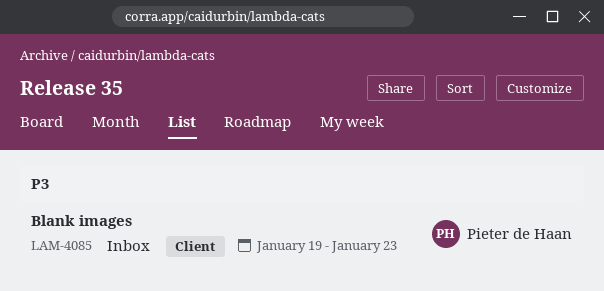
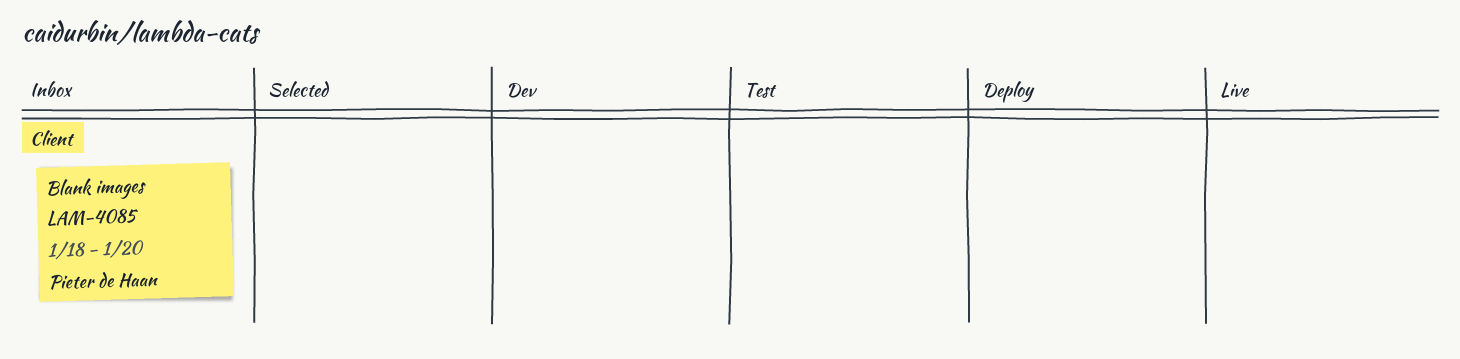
LAM-4085, start: Jan 19 -> Jan 18
LAM-4085, due: Jan 23 -> Jan 20

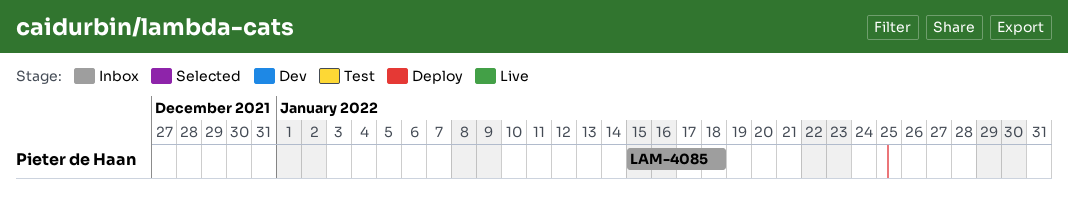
LAM-4085, start: Jan 18 -> Jan 15
LAM-4085, due: Jan 20 -> Jan 18

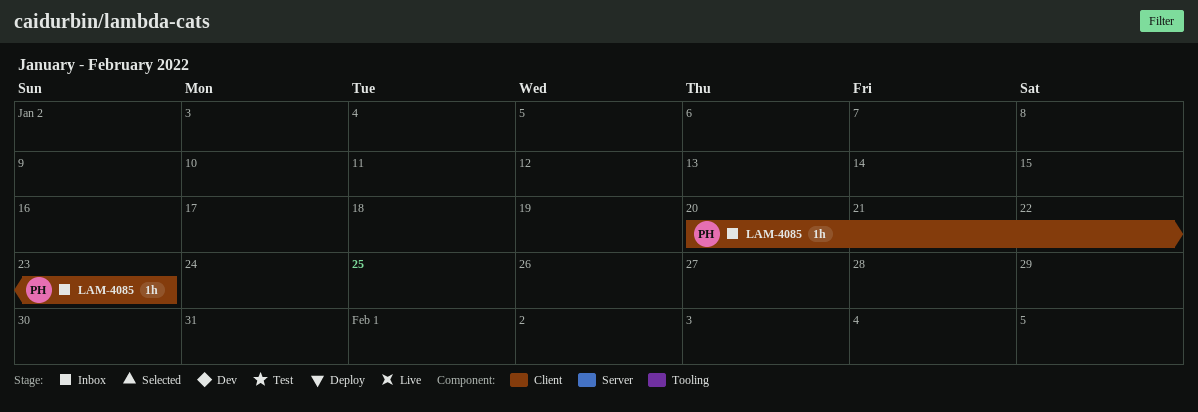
LAM-4085, start: Jan 15 -> Jan 20
LAM-4085, due: Jan 18 -> Jan 23

